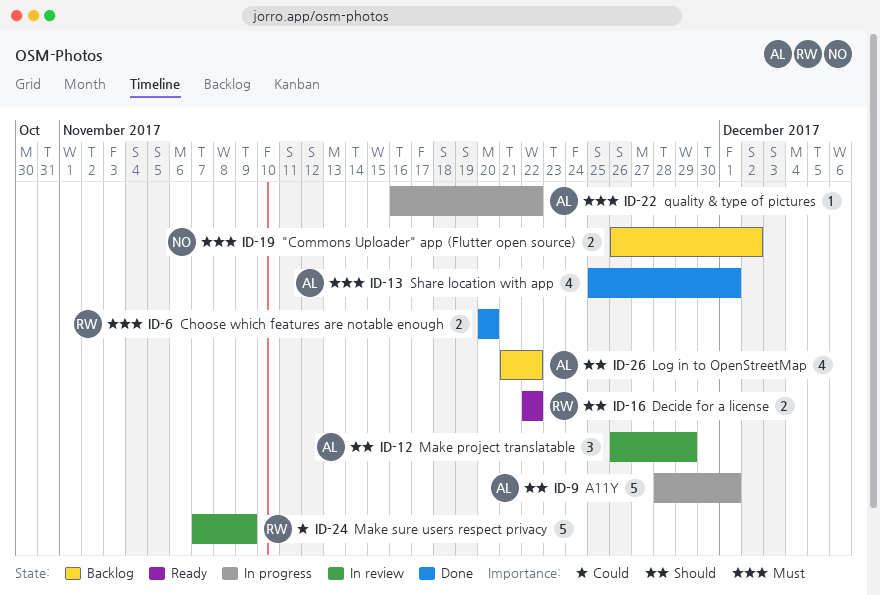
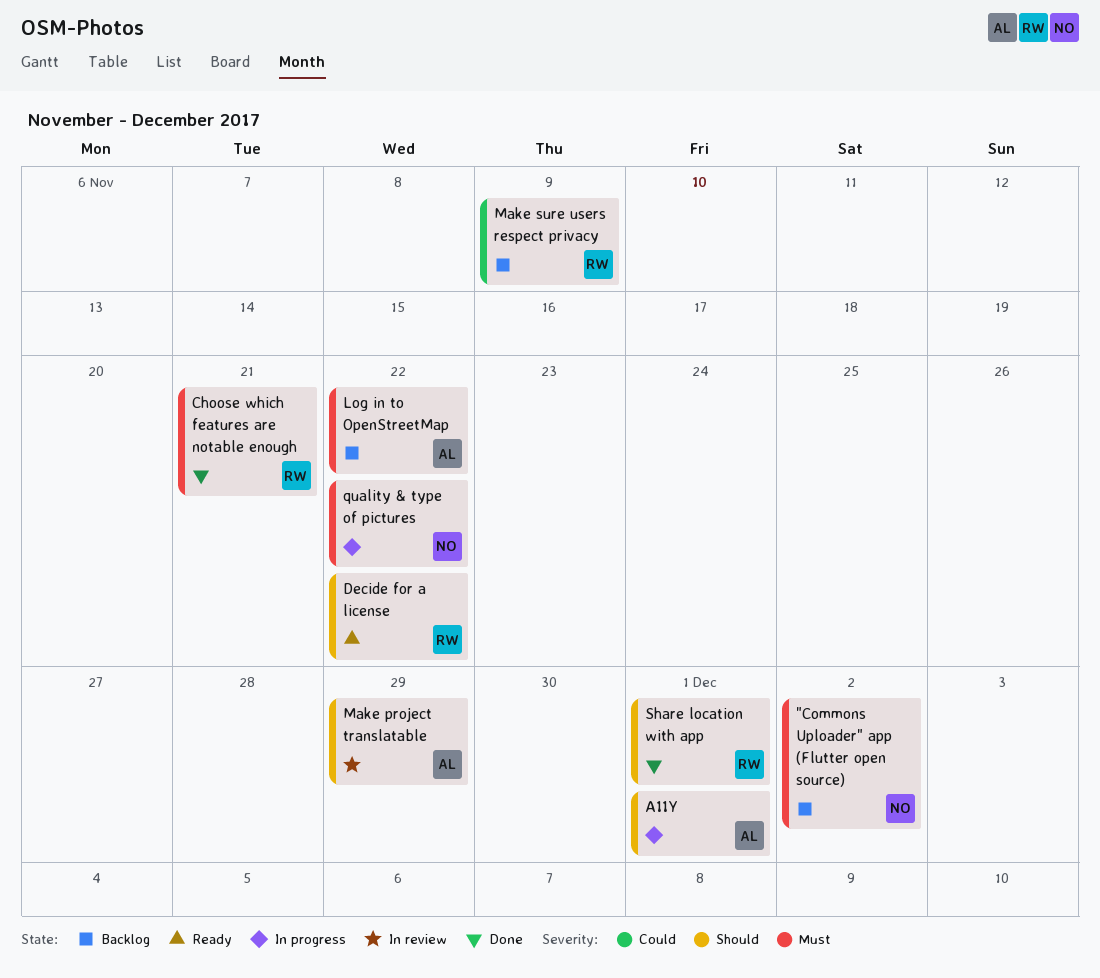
Choose which features are notable enough, due: Nov 20 -> Nov 21
Log in to OpenStreetMap, priority: Should -> Must
Make sure users respect privacy, status: In review -> Backlog
quality & type of pictures, owner: AL -> NO
Share location with app, owner: AL -> RW
Share location with app, priority: Must -> Should

